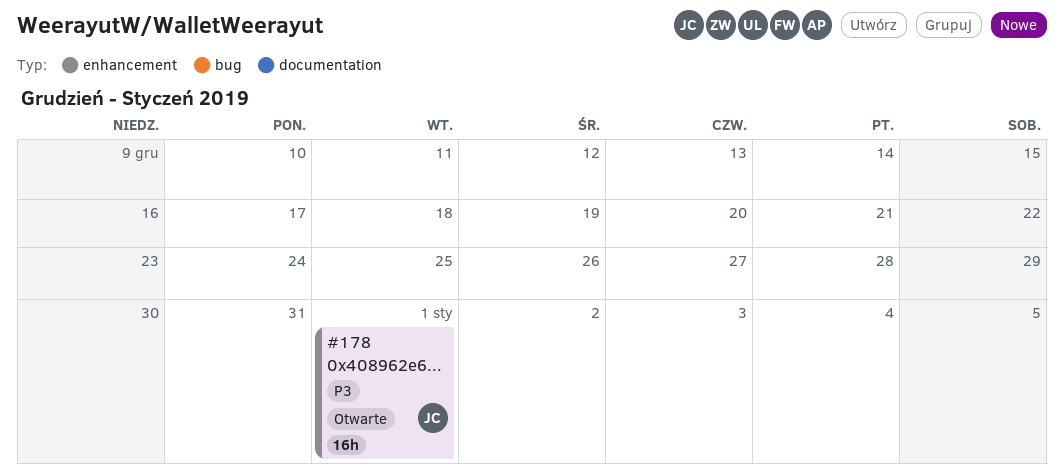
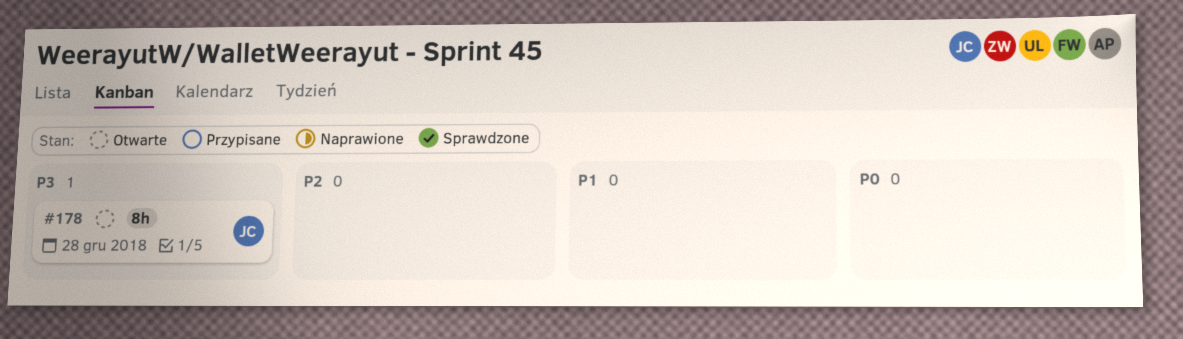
#178, estimate: 16h -> 8h
#178, due: Jan 1 -> Dec 28

